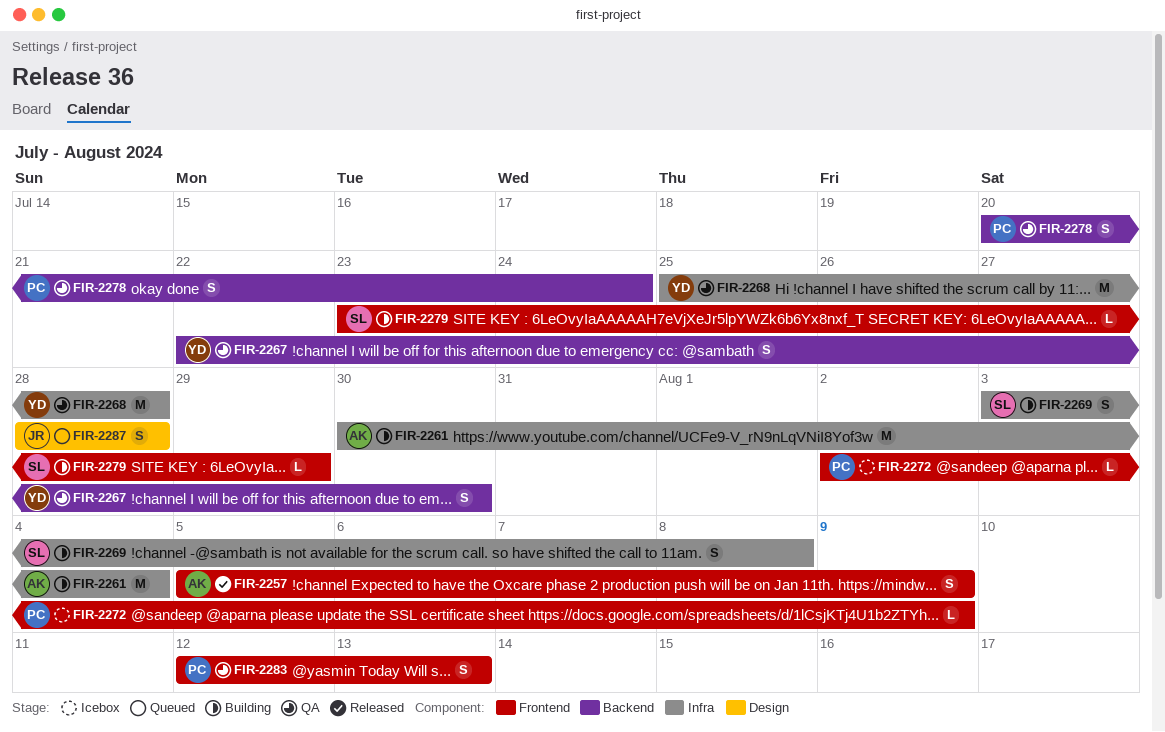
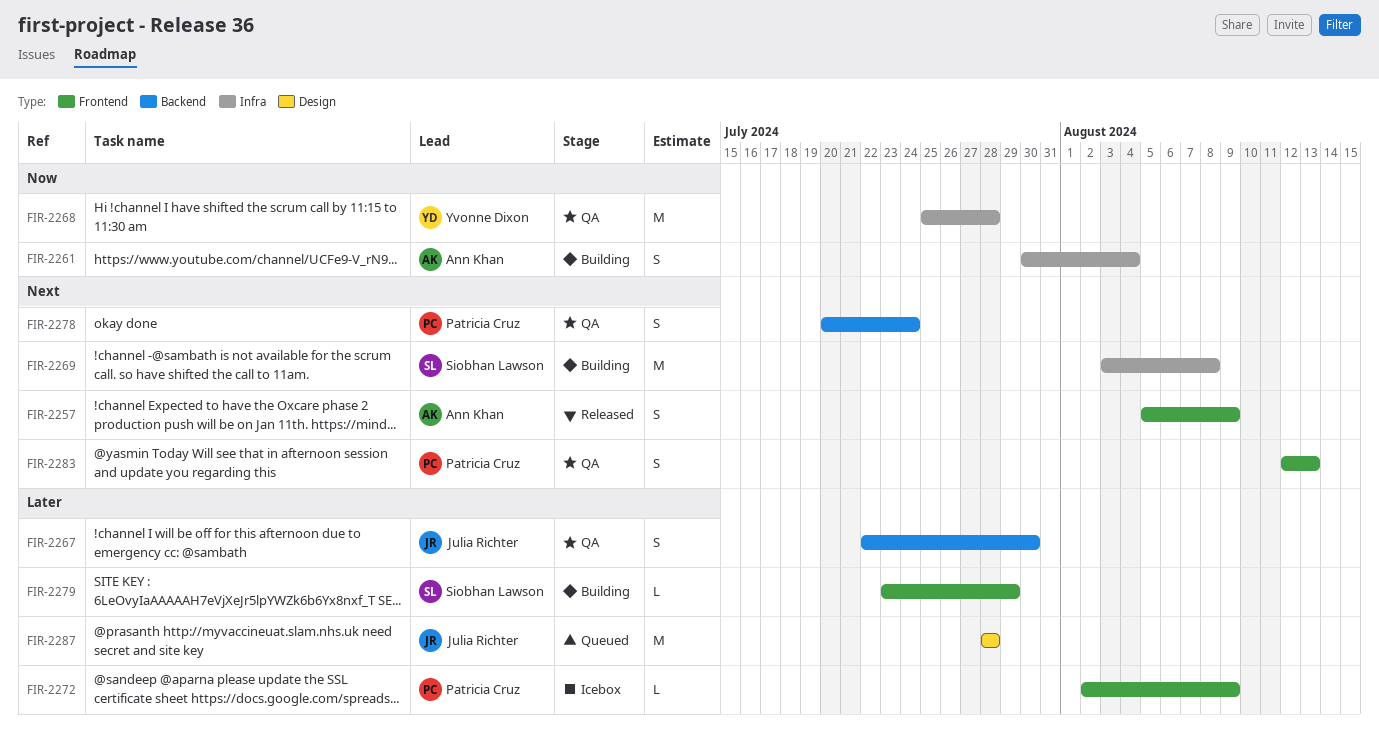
FIR-2261, estimate: M -> S
FIR-2267, owner: Yvonne Dixon -> Julia Richter
FIR-2269, estimate: S -> M
FIR-2287, estimate: S -> M

